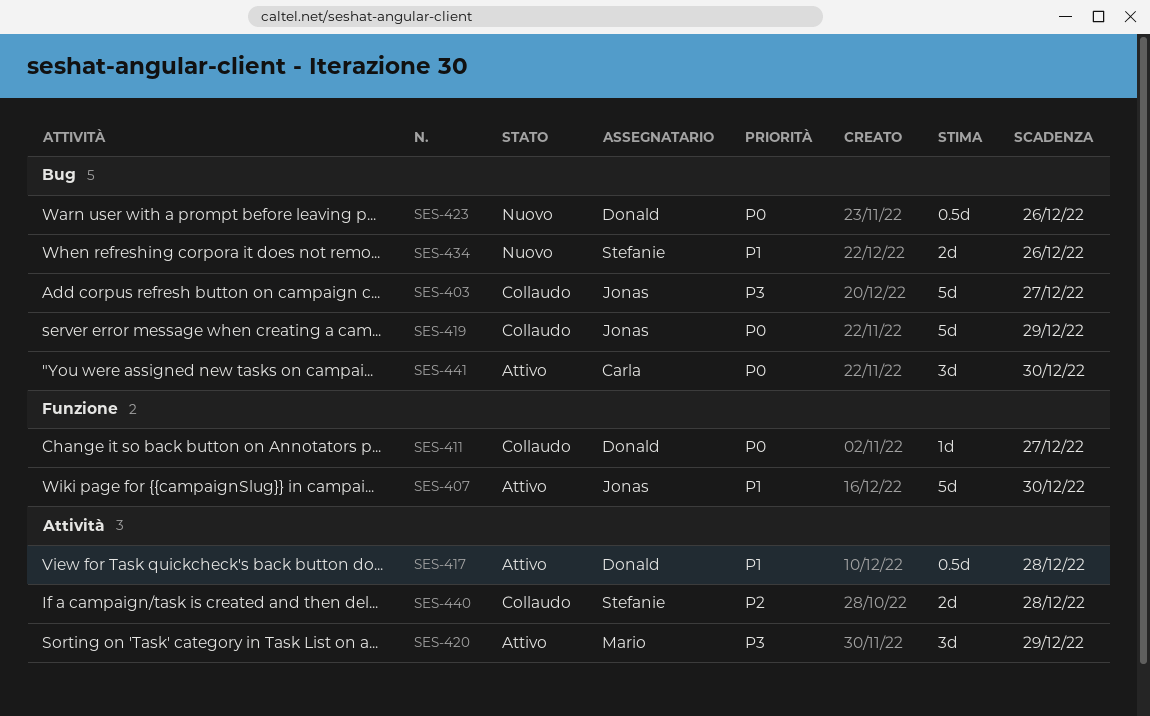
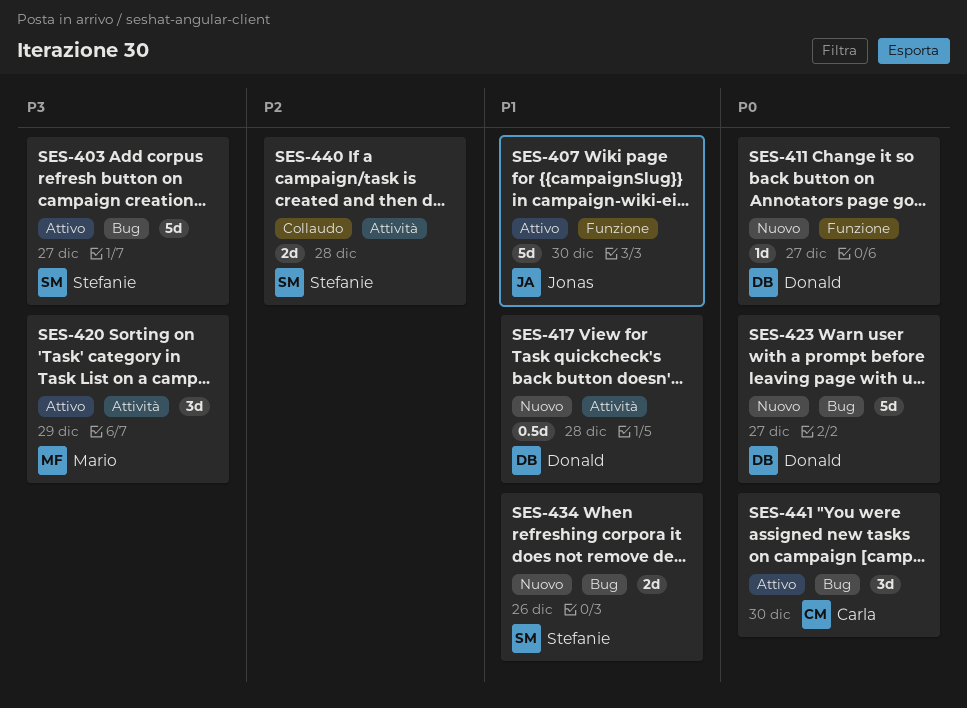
SES-403, status: Collaudo -> Attivo
SES-403, owner: Jonas -> Stefanie
SES-411, status: Collaudo -> Nuovo
SES-417, status: Attivo -> Nuovo
SES-419: present -> none
SES-423, estimate: 0.5d -> 5d
SES-423, due: Dec 26 -> Dec 27

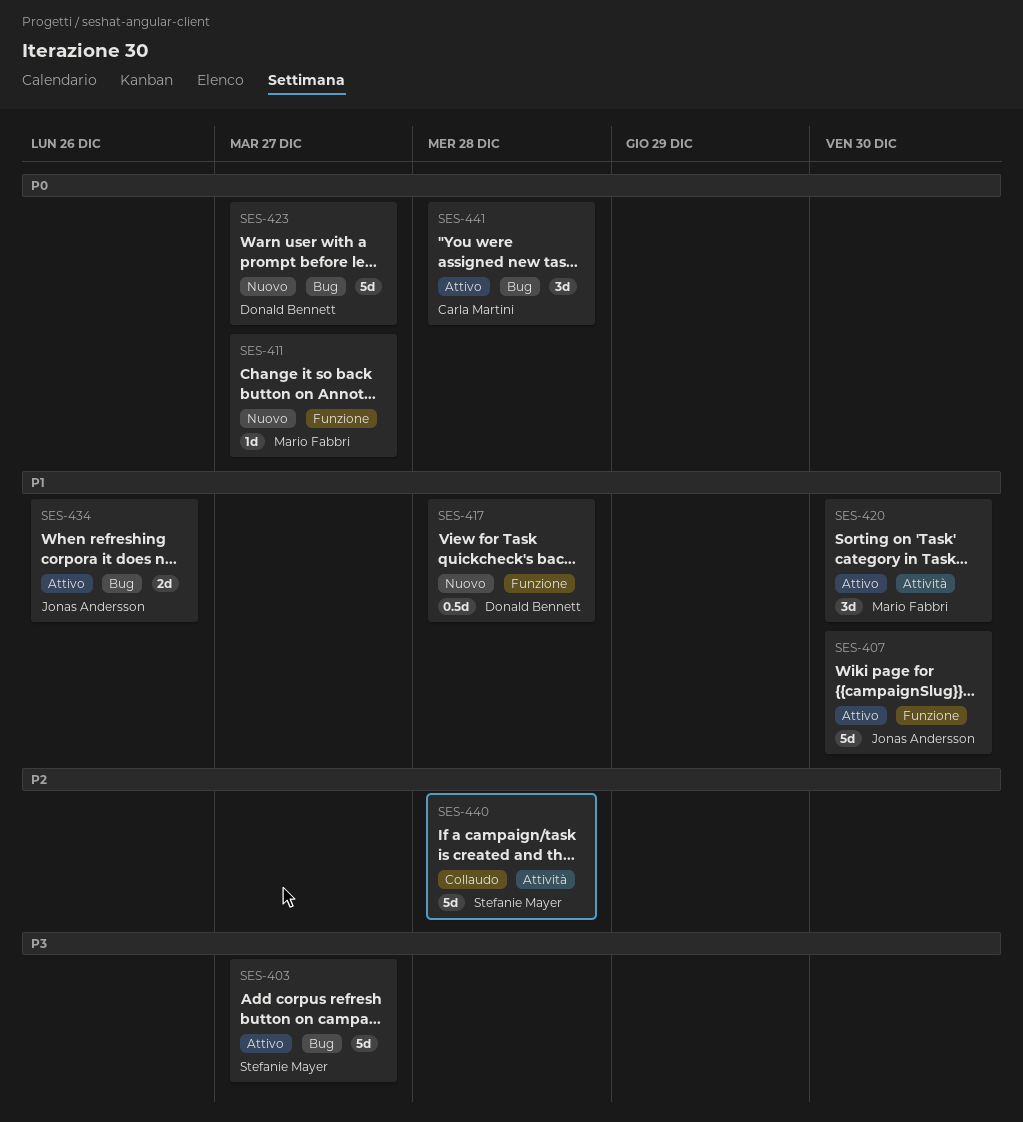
SES-411, owner: Donald Bennett -> Mario Fabbri
SES-417, label: Attività -> Funzione
SES-420, priority: P3 -> P1
SES-420, due: Dec 29 -> Dec 30
SES-434, status: Nuovo -> Attivo
SES-434, owner: Stefanie Mayer -> Jonas Andersson
SES-440, estimate: 2d -> 5d
SES-441, due: Dec 30 -> Dec 28

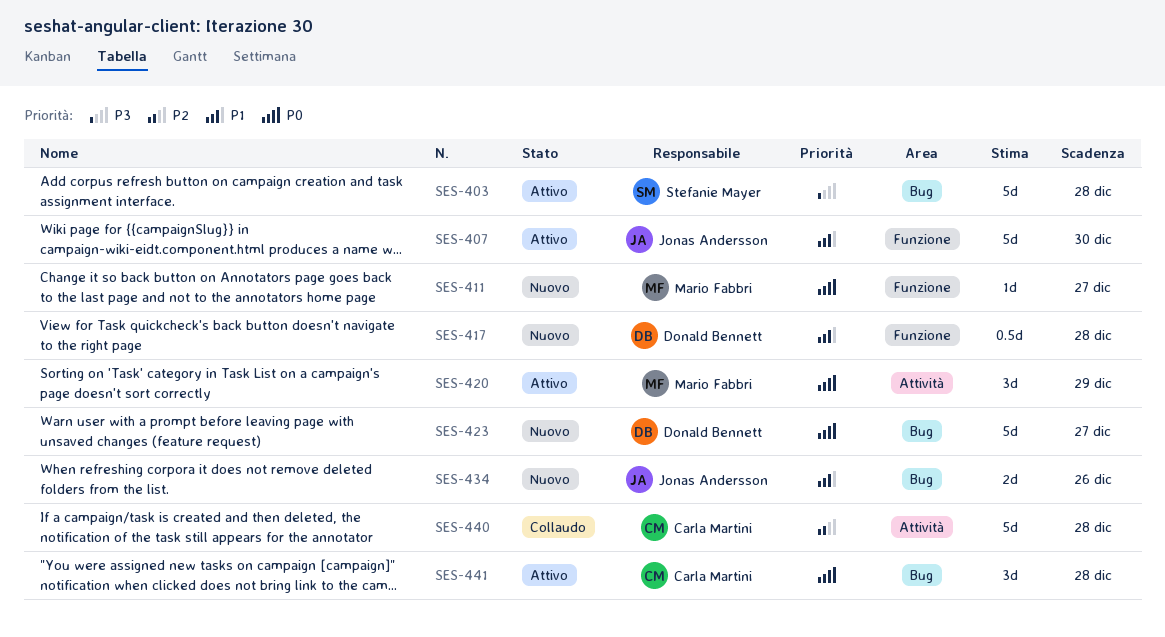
SES-403, due: Dec 27 -> Dec 28
SES-420, priority: P1 -> P0
SES-420, due: Dec 30 -> Dec 29
SES-434, status: Attivo -> Nuovo
SES-440, owner: Stefanie Mayer -> Carla Martini

